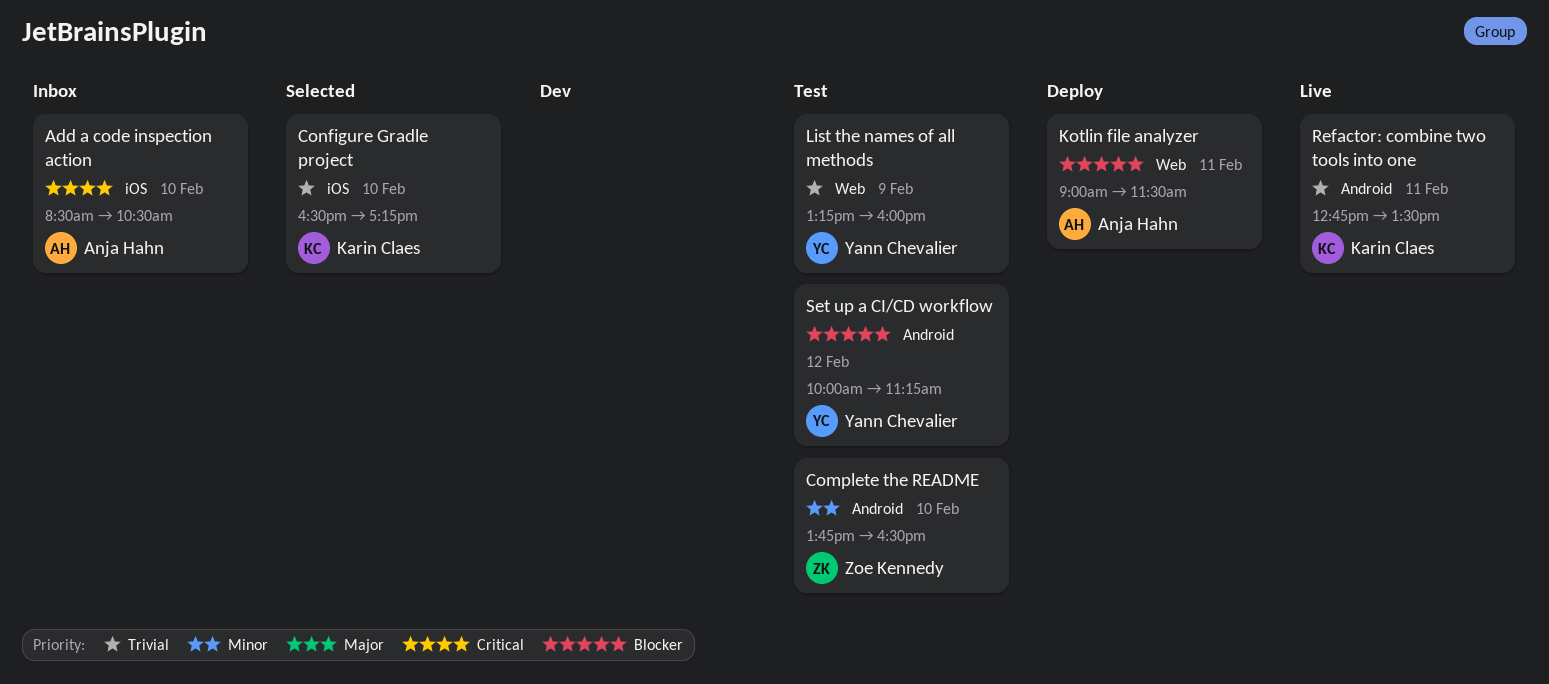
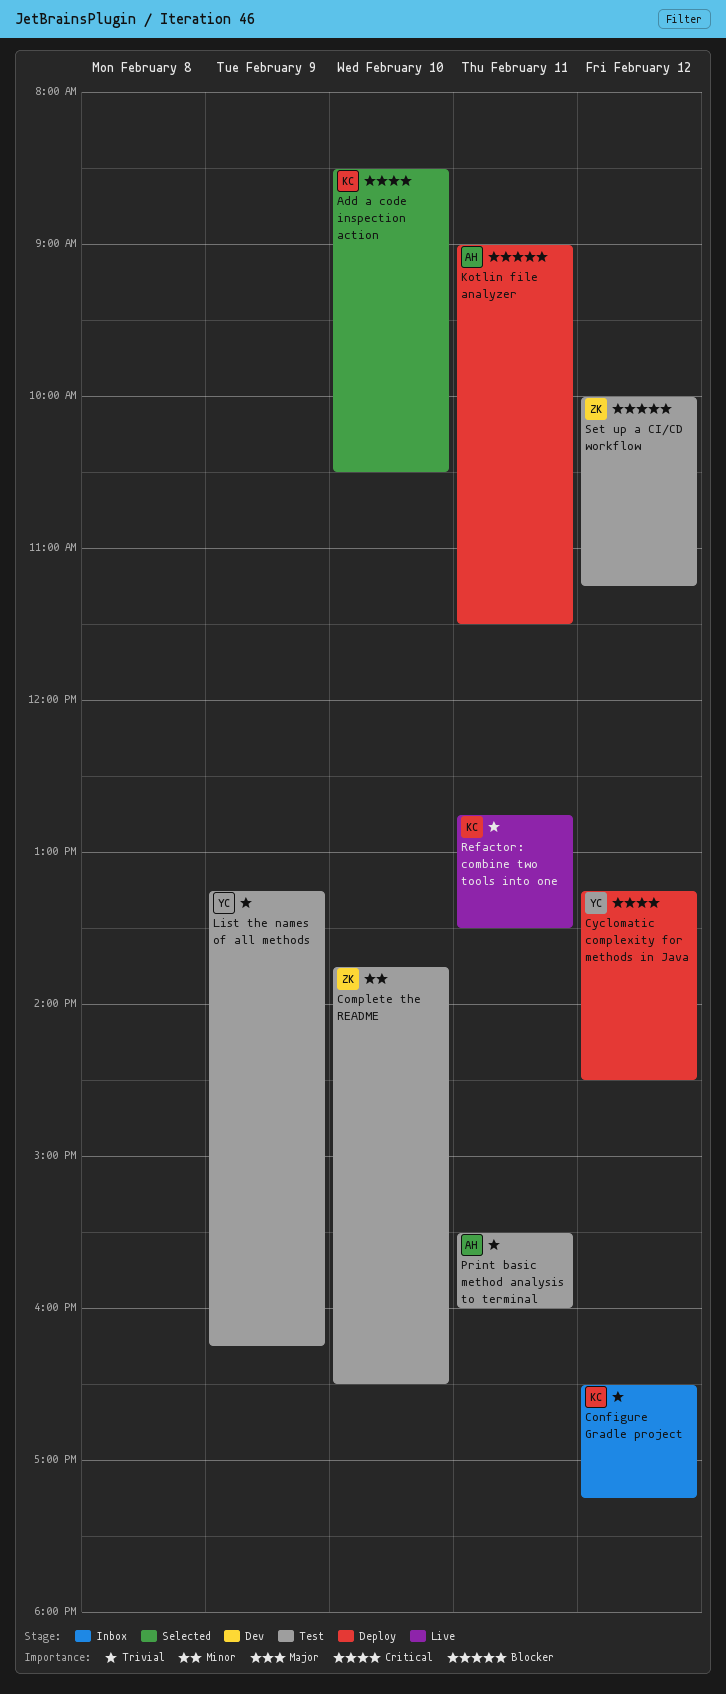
Add a code inspection action, status: Inbox -> Selected
Add a code inspection action, owner: Anja Hahn -> Karin Claes
Configure Gradle project, status: Selected -> Inbox
Configure Gradle project, day: Feb 10 -> Feb 12
Cyclomatic complexity for methods in Java: none -> present
List the names of all methods, ends: 16:00 -> 16:15
Print basic method analysis to terminal: none -> present
Set up a CI/CD workflow, owner: Yann Chevalier -> Zoe Kennedy

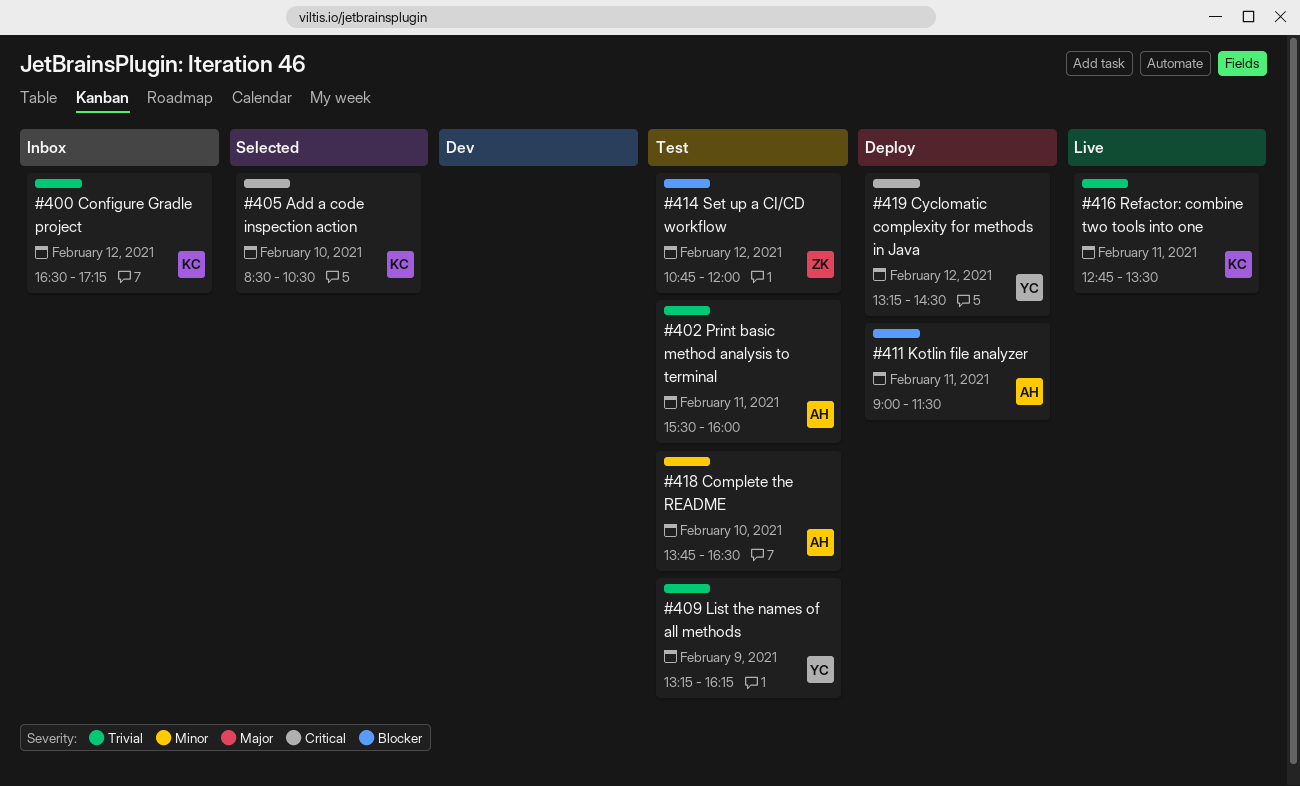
Complete the README, owner: ZK -> AH
Set up a CI/CD workflow, begins: 10:00 -> 10:45
Set up a CI/CD workflow, ends: 11:15 -> 12:00

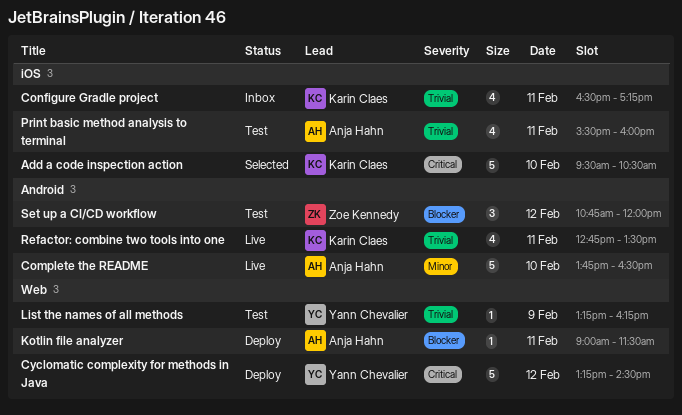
Add a code inspection action, begins: 08:30 -> 09:30
Complete the README, status: Test -> Live
Configure Gradle project, day: Feb 12 -> Feb 11

